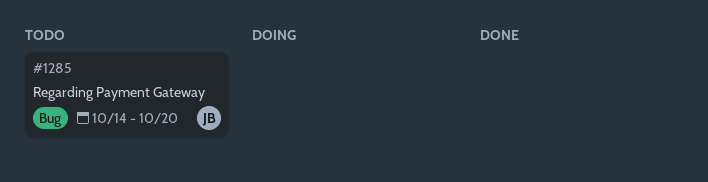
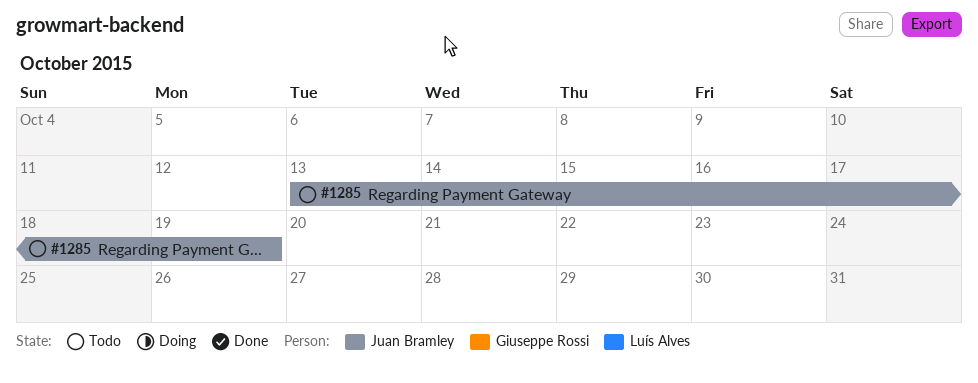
#1285, start: Oct 14 -> Oct 13
#1285, due: Oct 20 -> Oct 19

